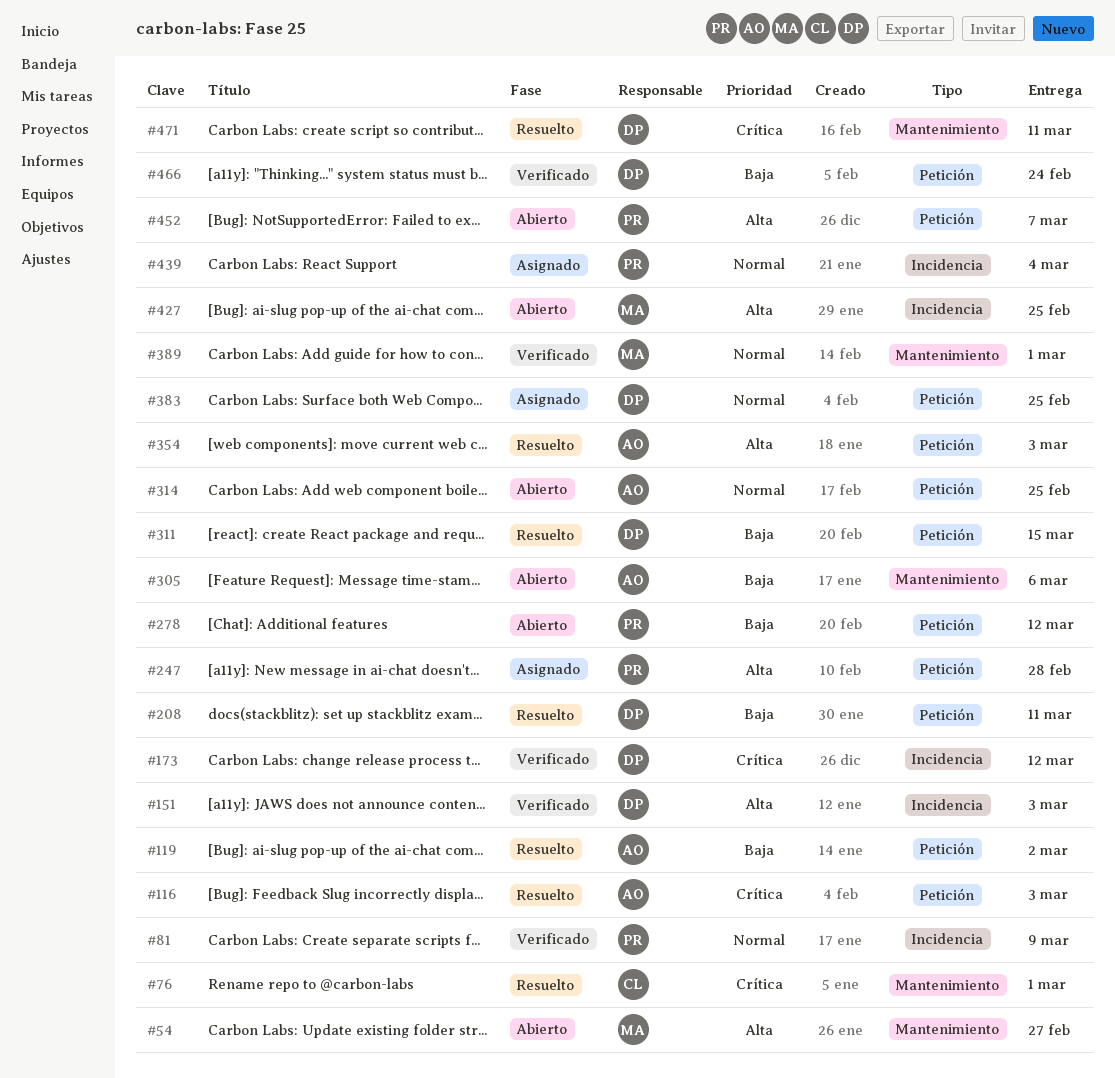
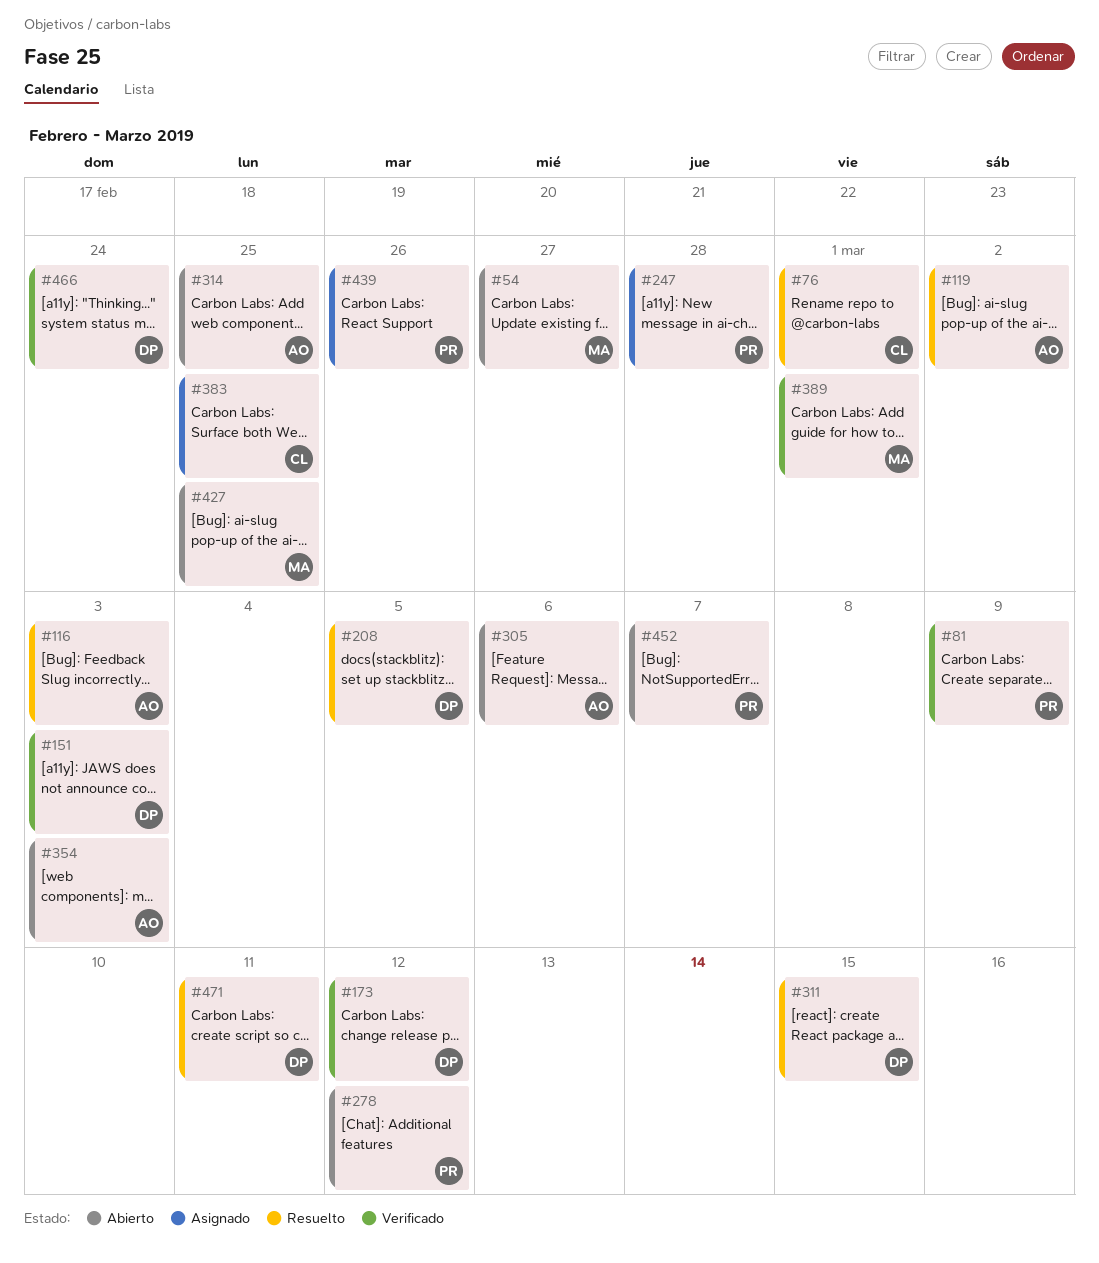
#208, due: Mar 11 -> Mar 5
#354, status: Resuelto -> Abierto
#383, owner: DP -> CL
#439, due: Mar 4 -> Feb 26

